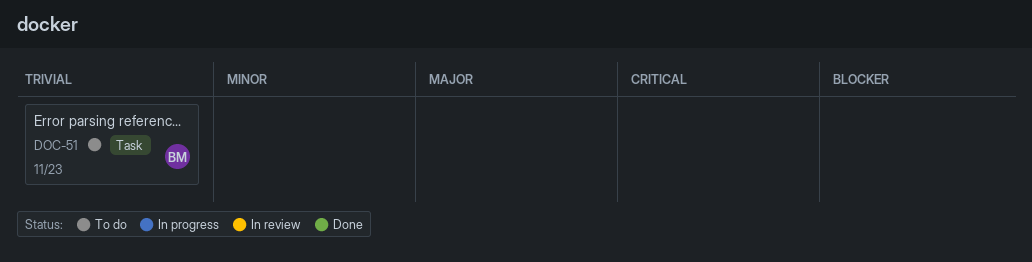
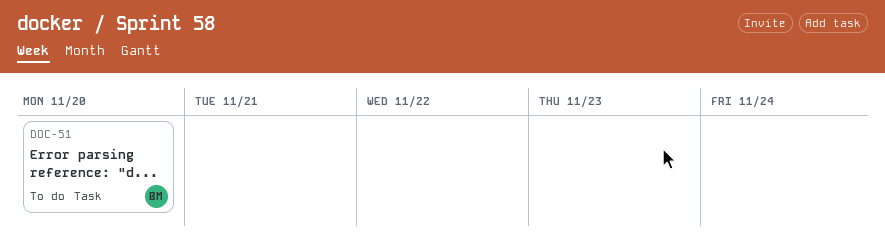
DOC-51, due: Nov 23 -> Nov 20

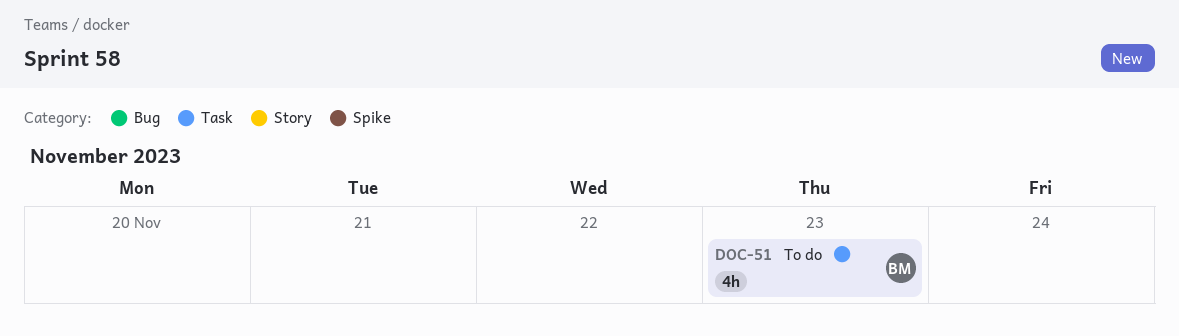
DOC-51, due: Nov 20 -> Nov 23

